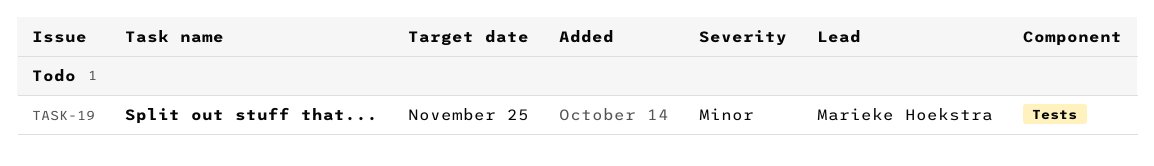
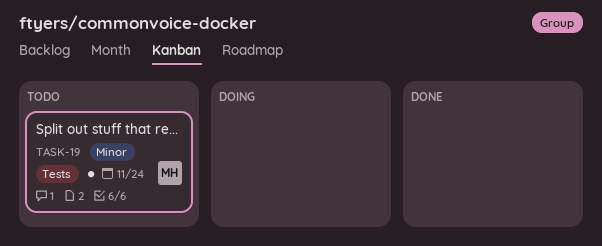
TASK-19, due: Nov 25 -> Nov 24

